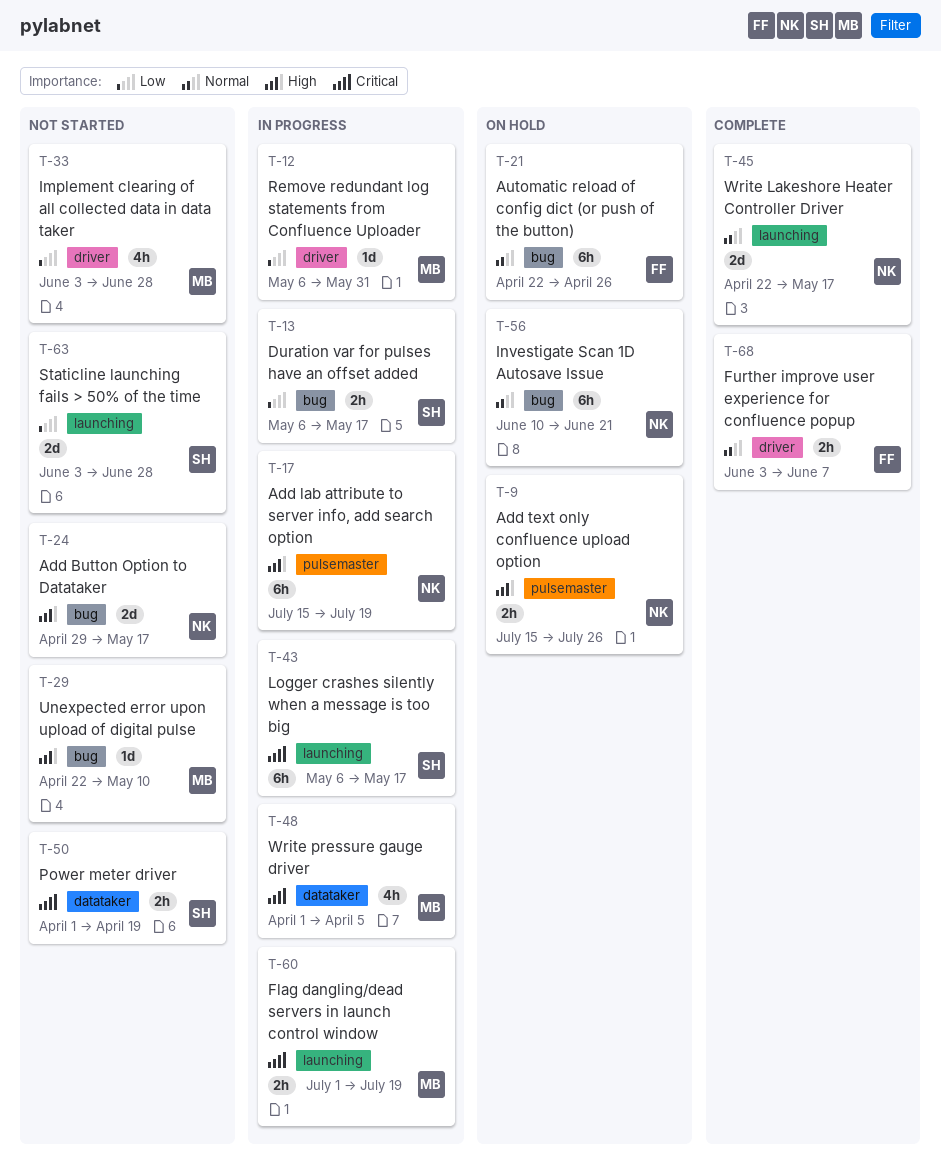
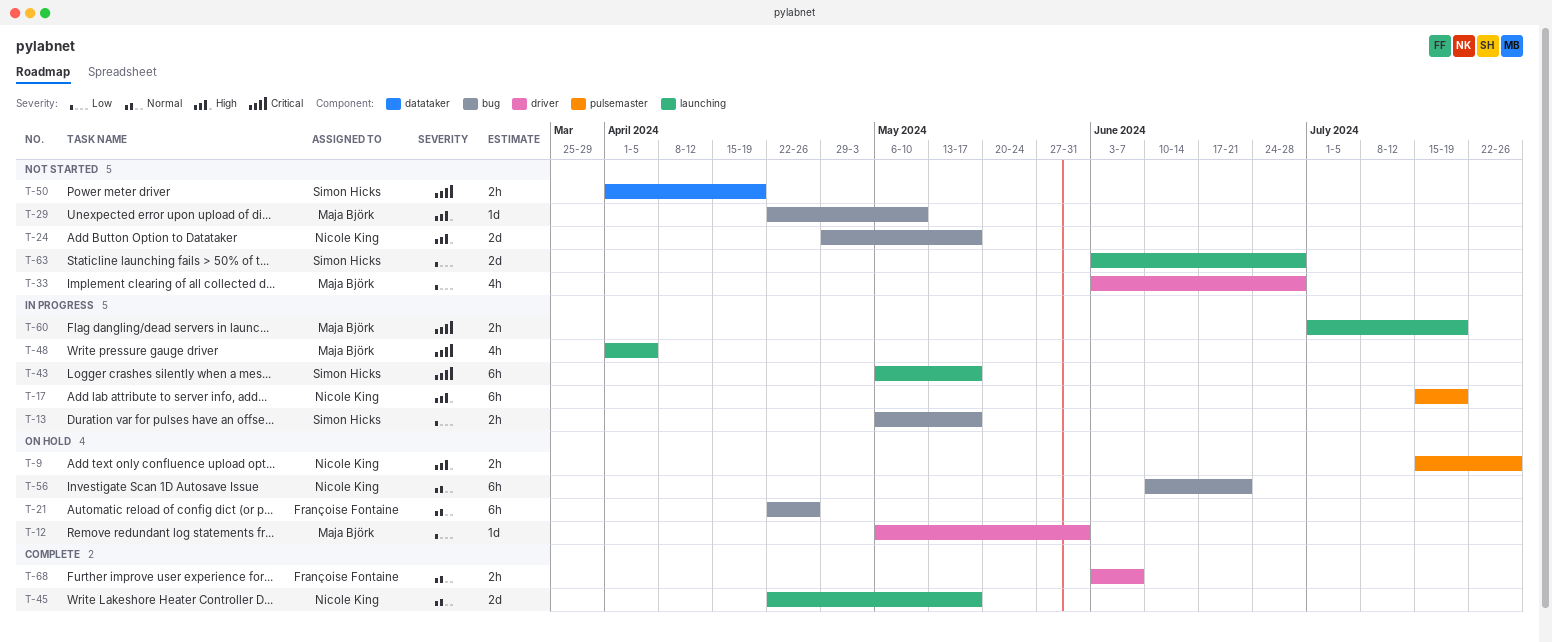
T-12, status: In progress -> On hold
T-48, label: datataker -> launching

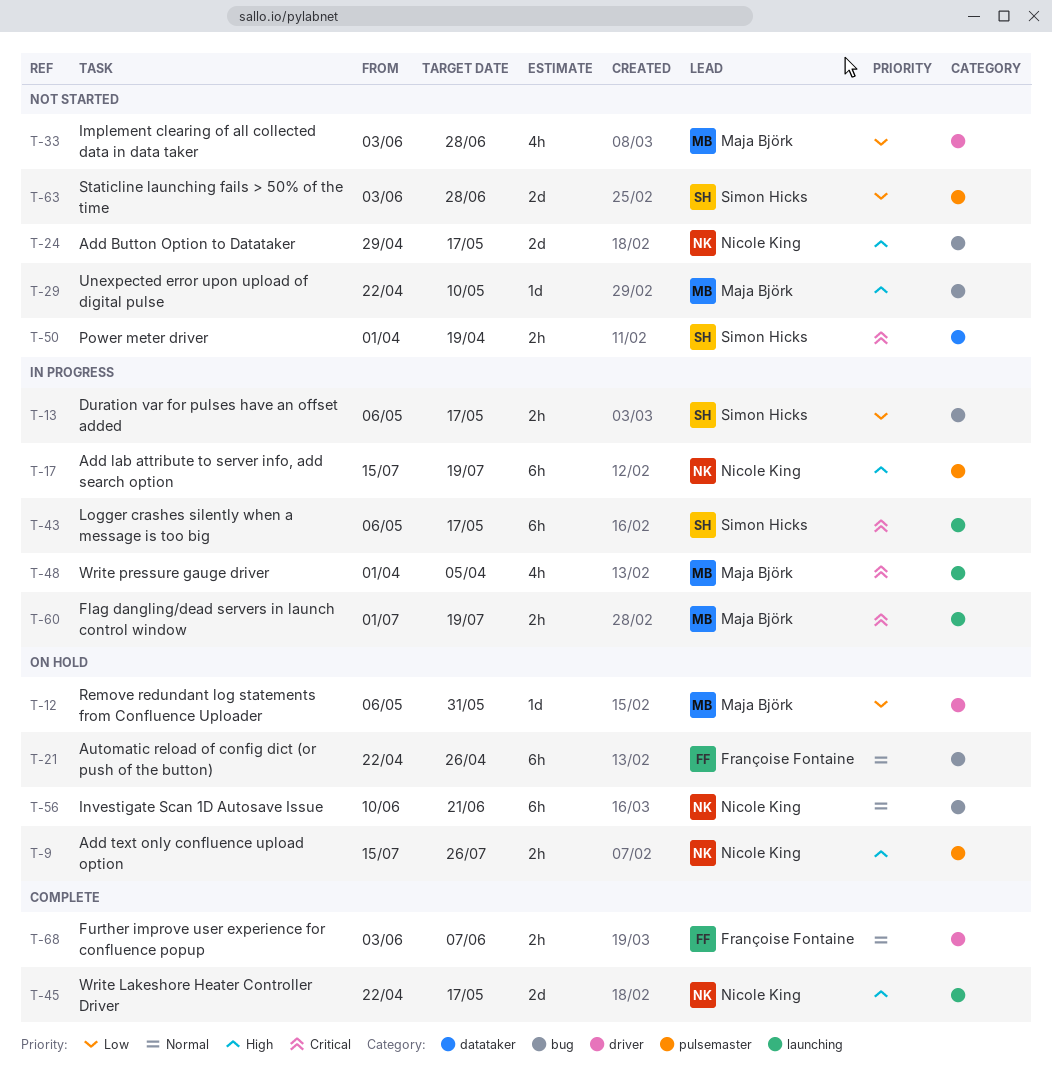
T-45, priority: Normal -> High
T-63, label: launching -> pulsemaster

